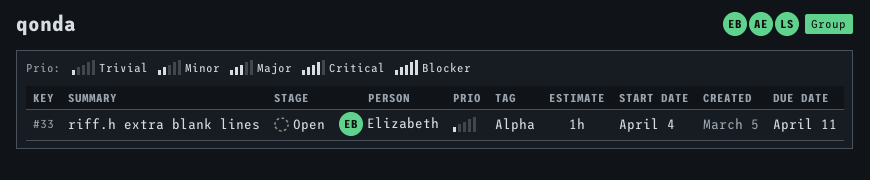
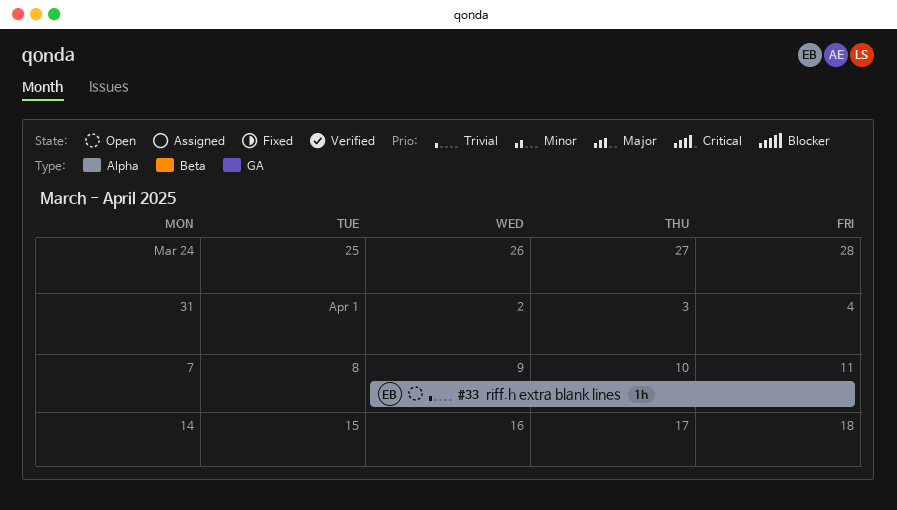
#33, start: Apr 4 -> Apr 9

